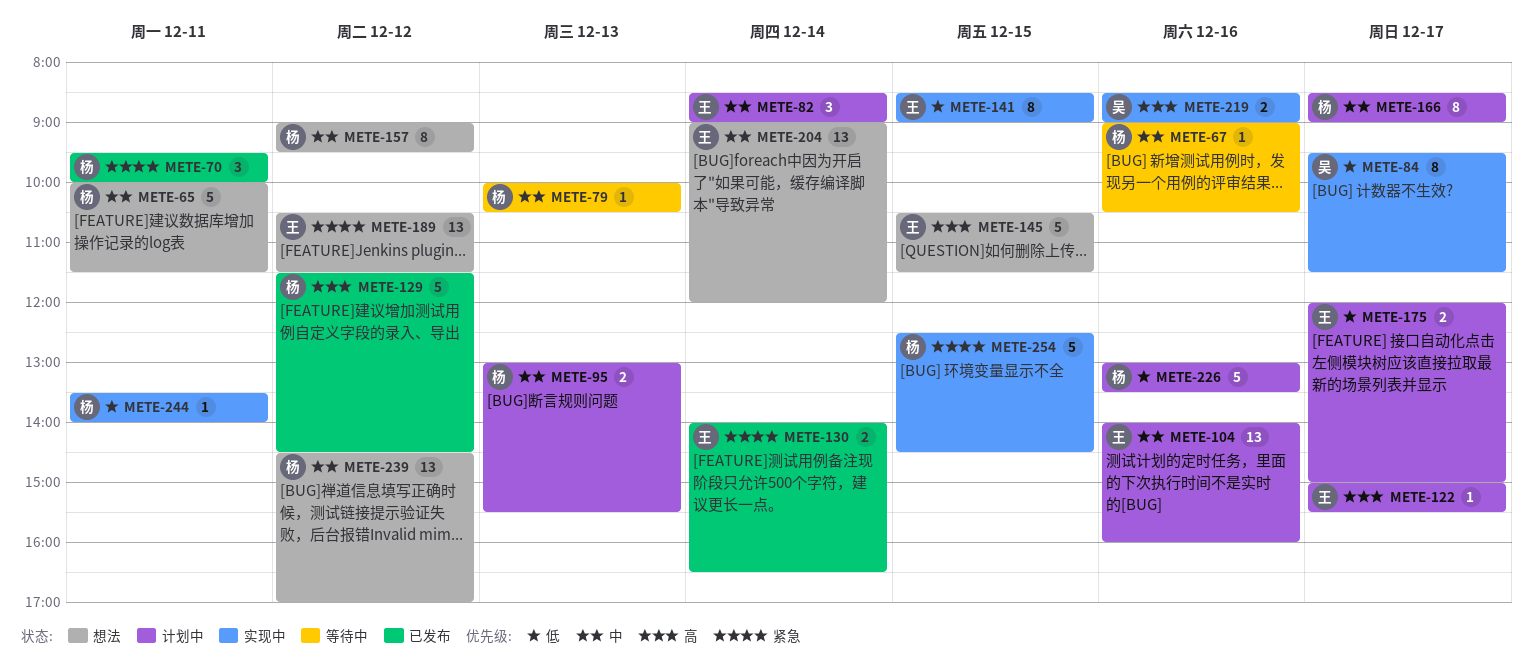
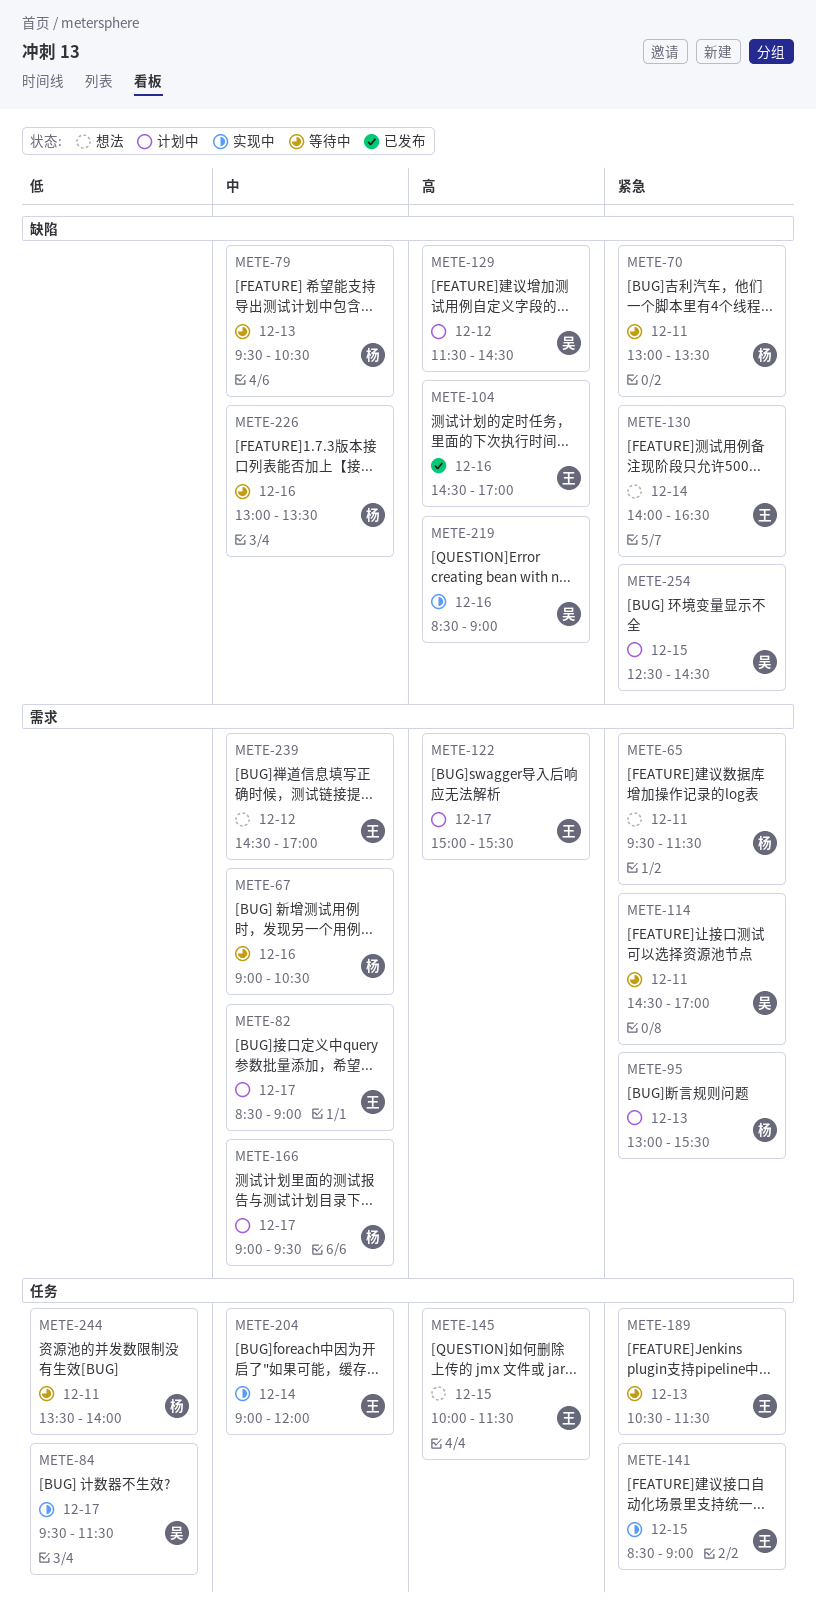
METE-65, priority: 中 -> 紧急
METE-65, begins: 10:00 -> 09:30
METE-70, status: 已发布 -> 等待中
METE-70, begins: 09:30 -> 13:00
METE-70, ends: 10:00 -> 13:30
METE-79, begins: 10:00 -> 09:30
METE-82, day: Dec 14 -> Dec 17
METE-95, priority: 中 -> 紧急
METE-104, status: 计划中 -> 已发布
METE-104, priority: 中 -> 高
METE-104, begins: 14:00 -> 14:30
METE-104, ends: 16:00 -> 17:00
METE-114: none -> present
METE-129, status: 已发布 -> 计划中
METE-129, owner: 杨 -> 吴
METE-130, status: 已发布 -> 想法
METE-141, priority: 低 -> 紧急
METE-145, begins: 10:30 -> 10:00
METE-157: present -> none
METE-166, begins: 08:30 -> 09:00
METE-166, ends: 09:00 -> 09:30
METE-175: present -> none
METE-189, status: 想法 -> 等待中
METE-189, day: Dec 12 -> Dec 13
METE-204, status: 想法 -> 实现中
METE-226, status: 计划中 -> 等待中
METE-226, priority: 低 -> 中
METE-239, owner: 杨 -> 王
METE-244, status: 实现中 -> 等待中
METE-254, status: 实现中 -> 计划中
METE-254, owner: 杨 -> 吴

